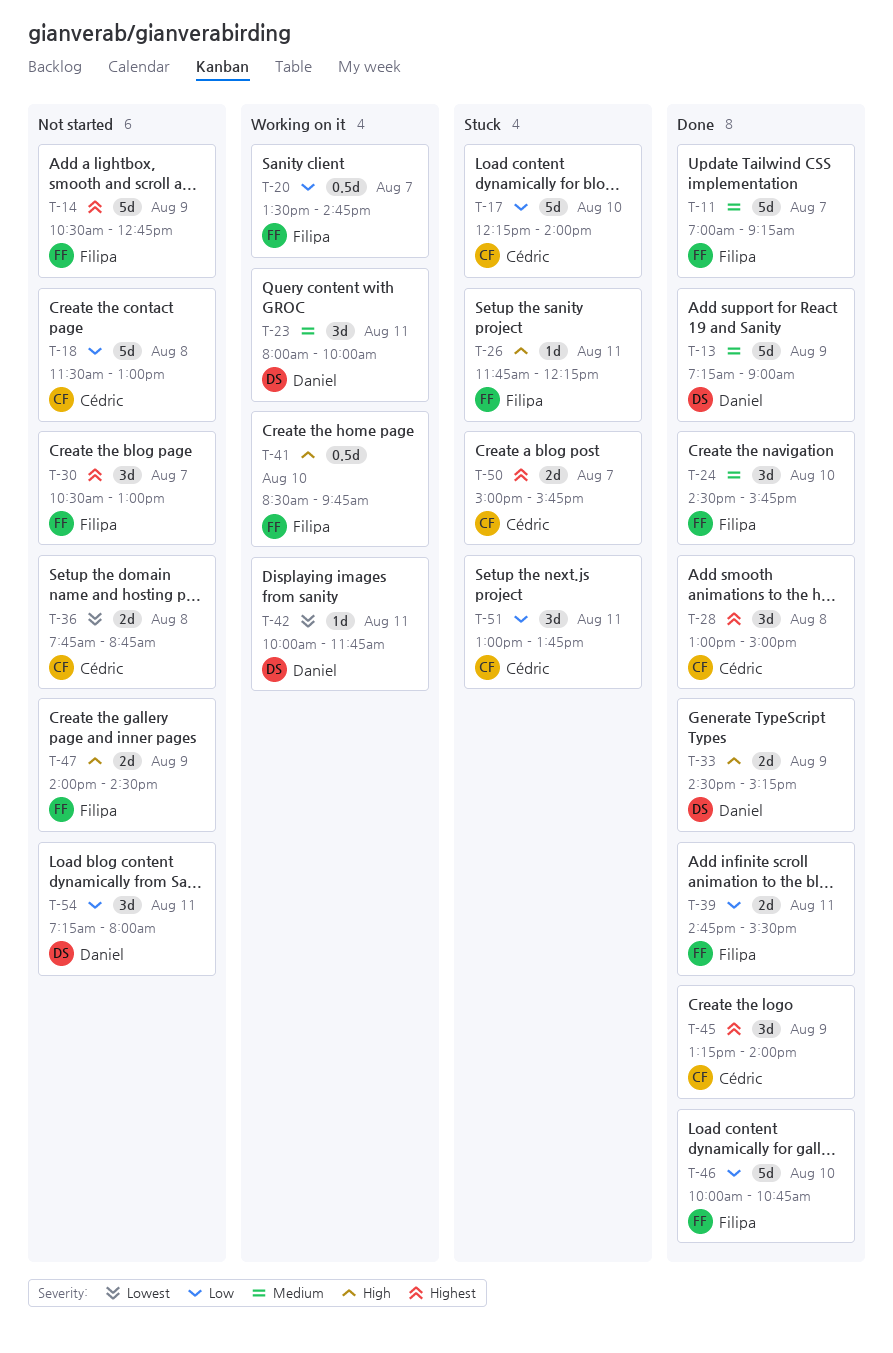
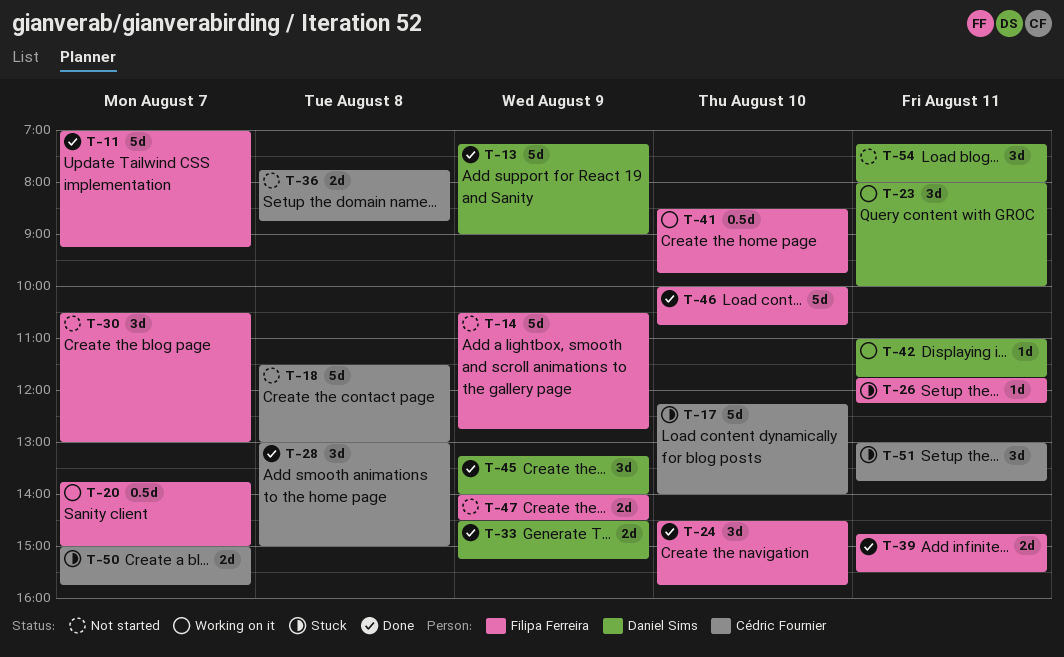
T-20, begins: 13:30 -> 13:45
T-20, ends: 14:45 -> 15:00
T-42, begins: 10:00 -> 11:00
T-45, owner: Cédric Fournier -> Daniel Sims

